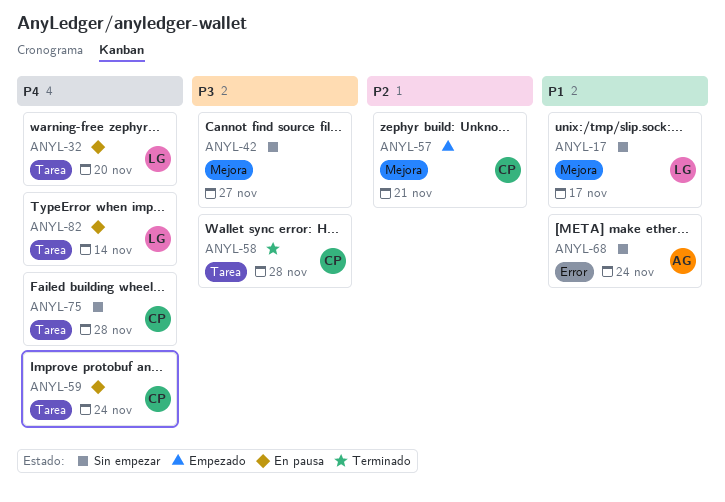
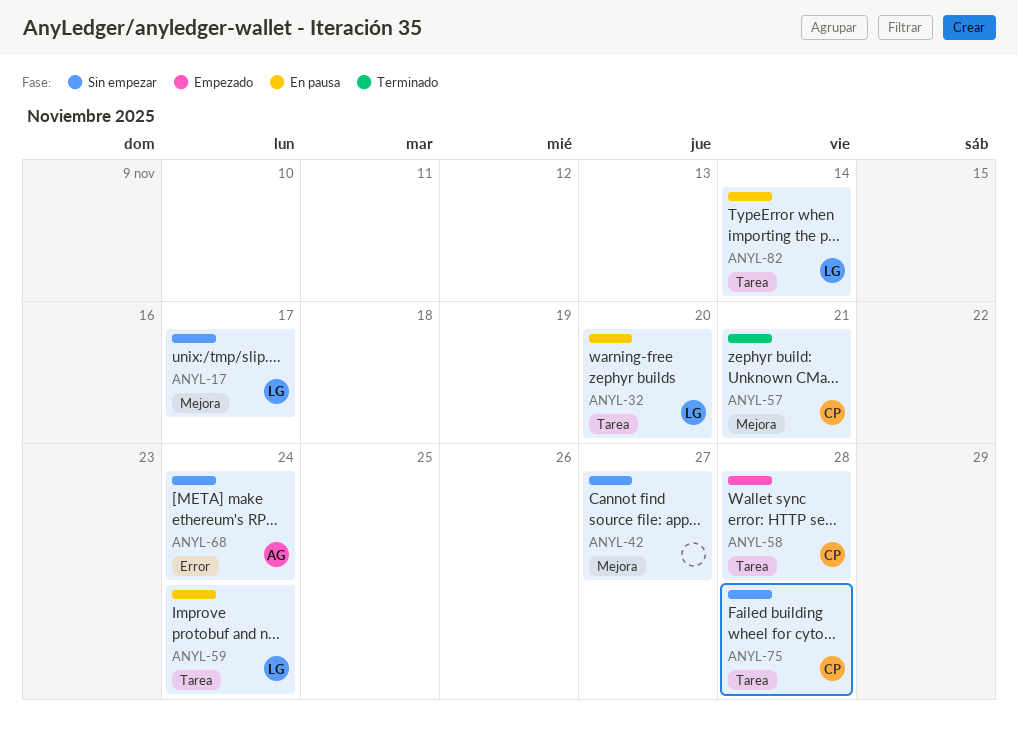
ANYL-57, status: Empezado -> Terminado
ANYL-58, status: Terminado -> Empezado
ANYL-59, owner: CP -> LG

